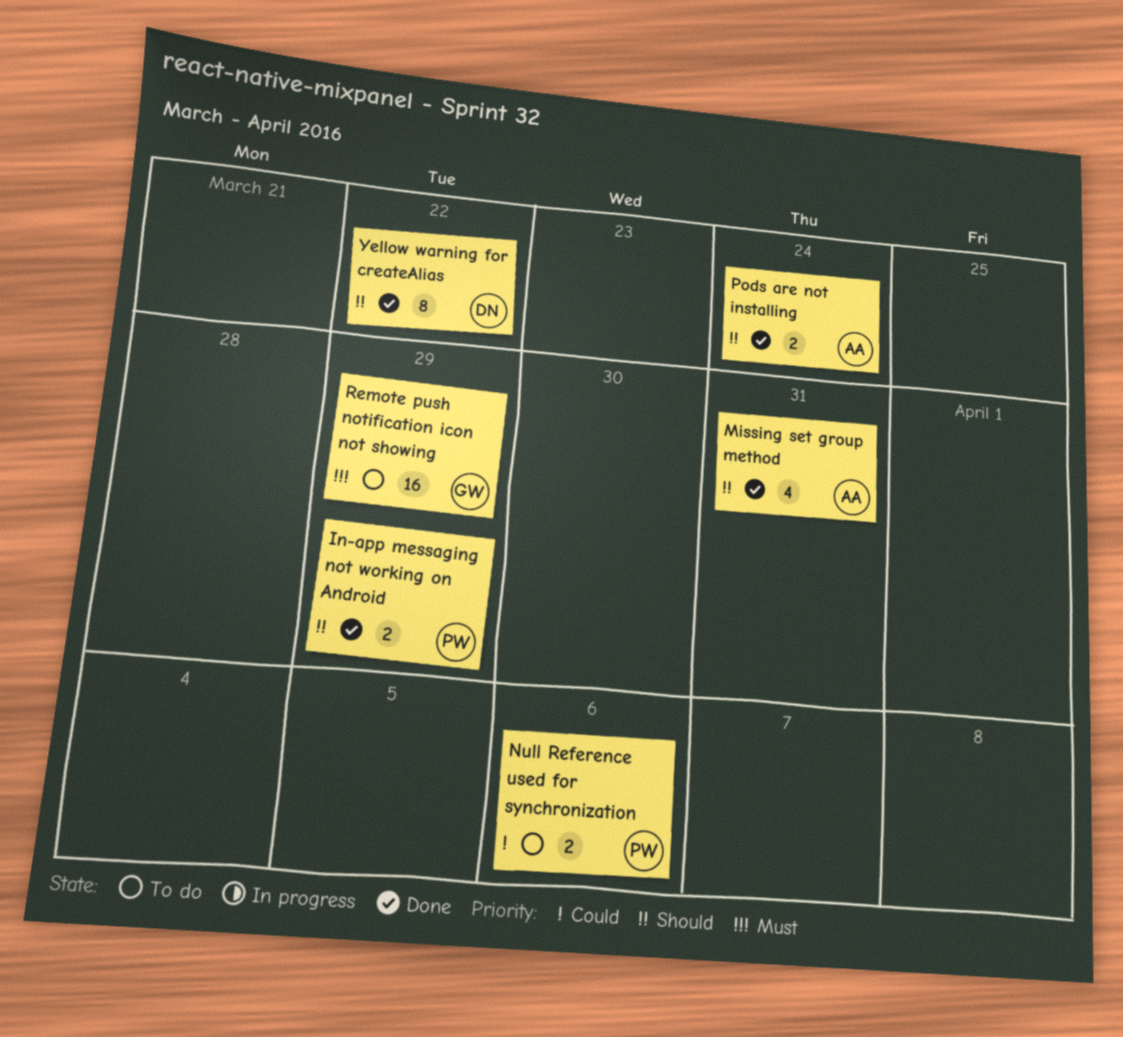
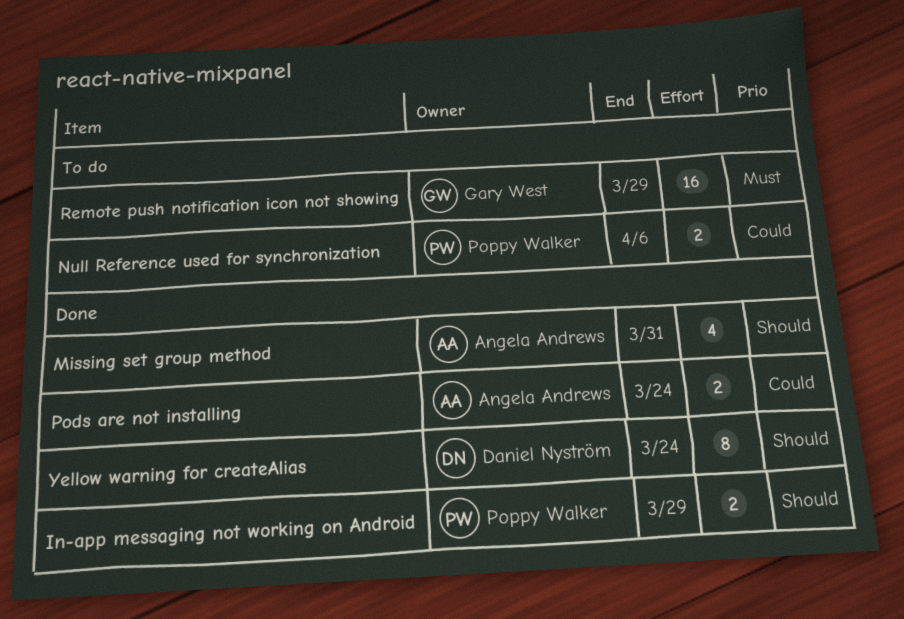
Pods are not installing, priority: Should -> Could
Yellow warning for createAlias, due: Mar 22 -> Mar 24

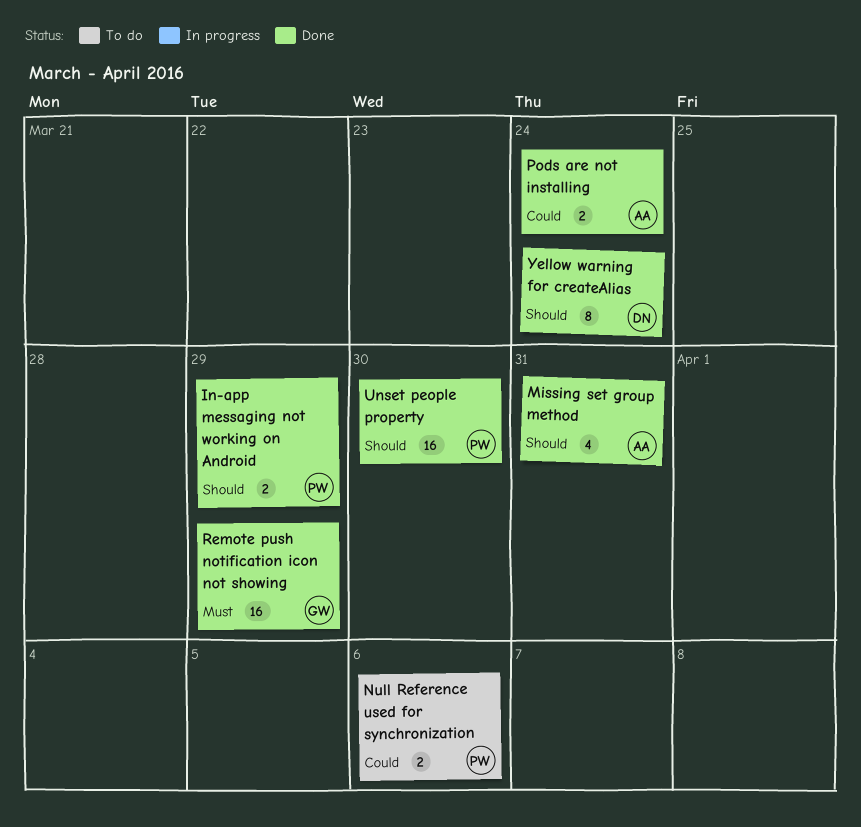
Remote push notification icon not showing, status: To do -> Done
Unset people property: none -> present

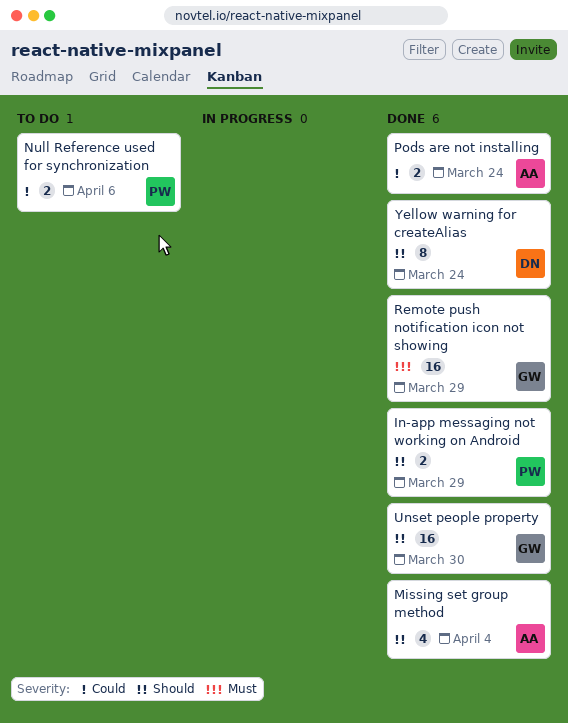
Missing set group method, due: Mar 31 -> Apr 4
Unset people property, owner: PW -> GW

